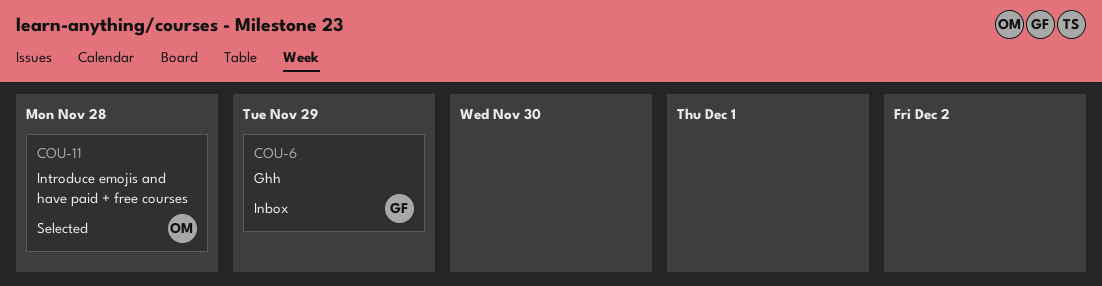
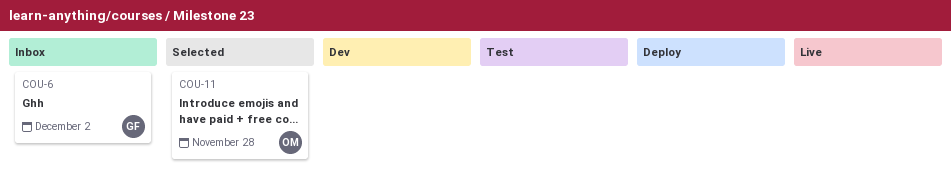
COU-6, due: Nov 29 -> Dec 2

